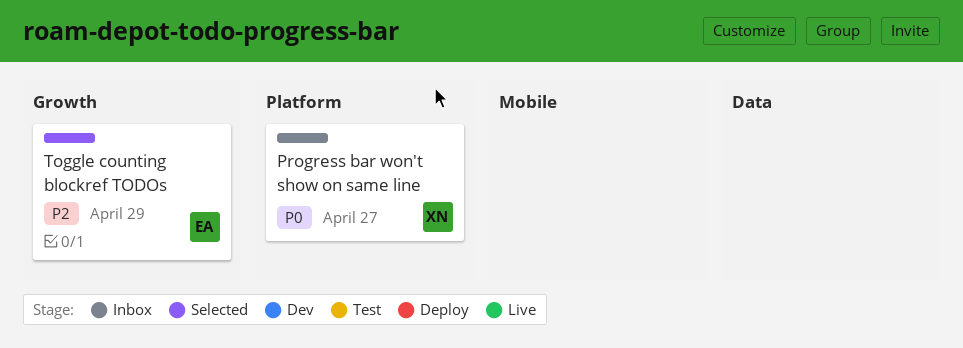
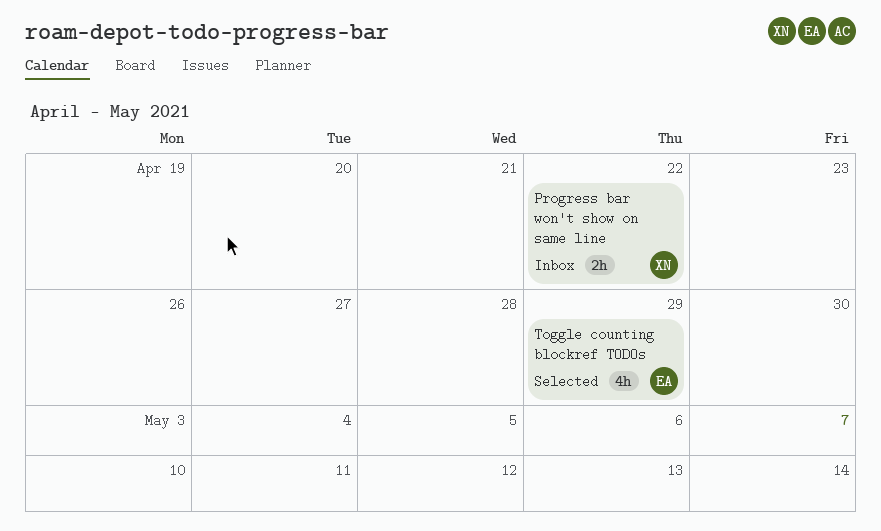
Progress bar won't show on same line, due: Apr 27 -> Apr 22

